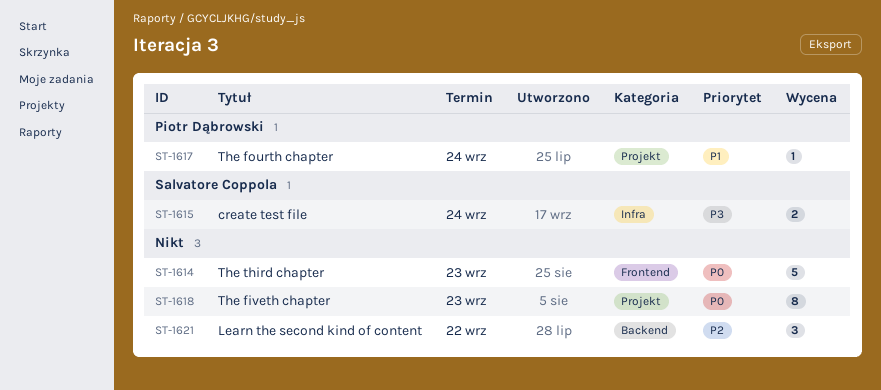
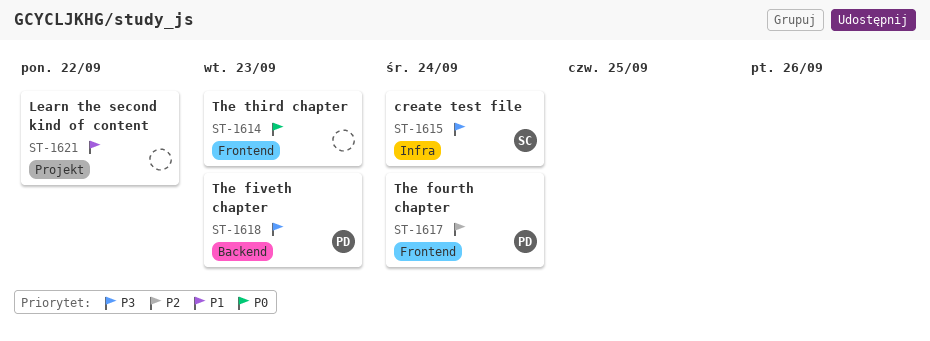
ST-1617, priority: P1 -> P2
ST-1617, label: Projekt -> Frontend
ST-1618, owner: none -> Piotr Dąbrowski
ST-1618, priority: P0 -> P3
ST-1618, label: Projekt -> Backend
ST-1621, priority: P2 -> P1
ST-1621, label: Backend -> Projekt

